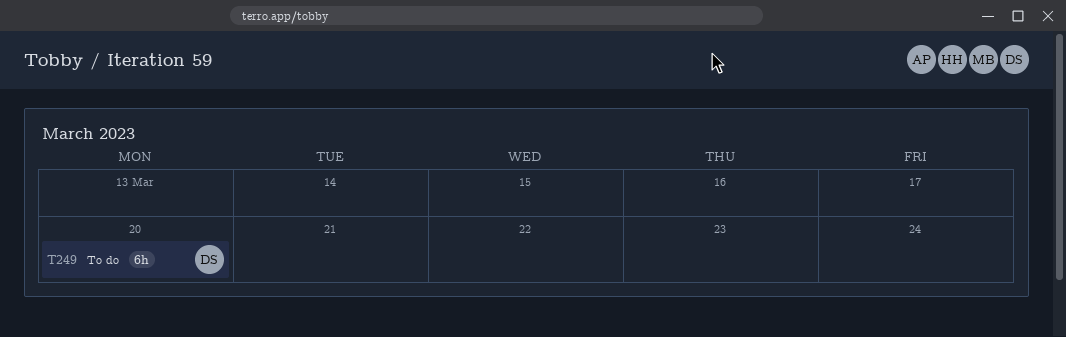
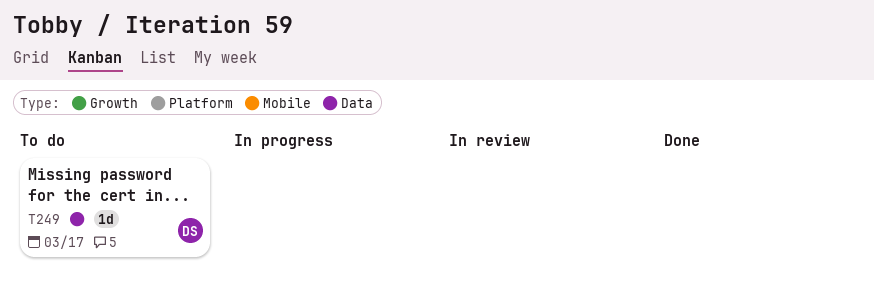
T249, estimate: 6h -> 1d
T249, due: Mar 20 -> Mar 17

